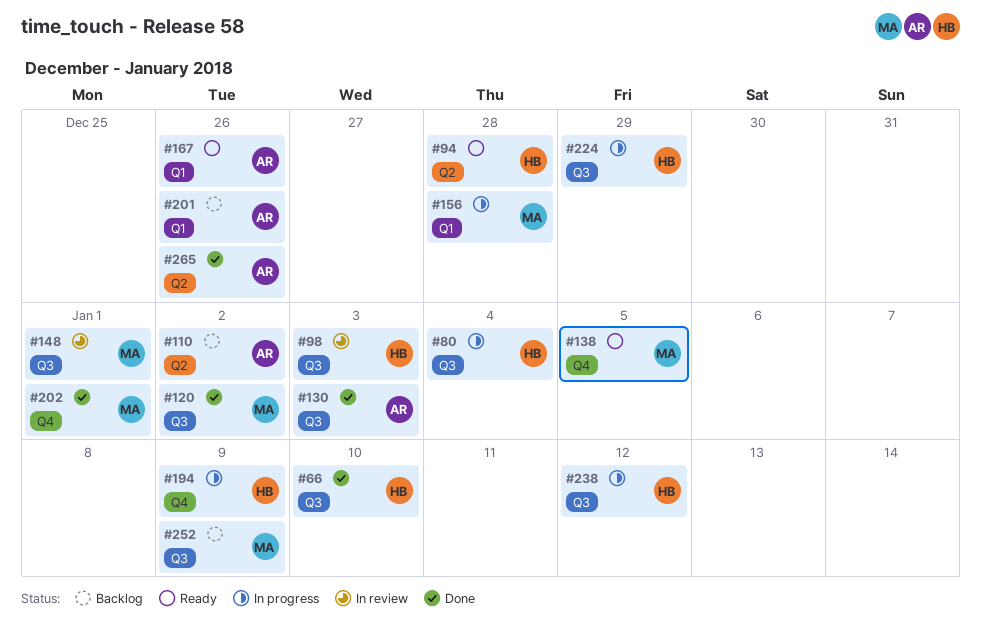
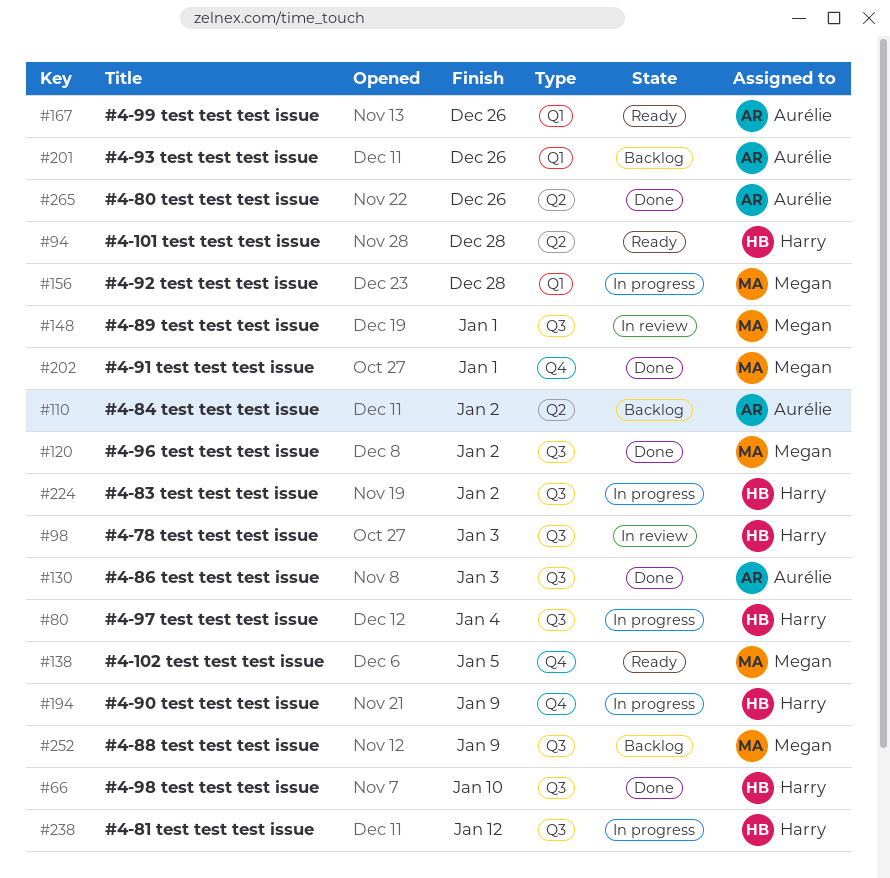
#224, due: Dec 29 -> Jan 2

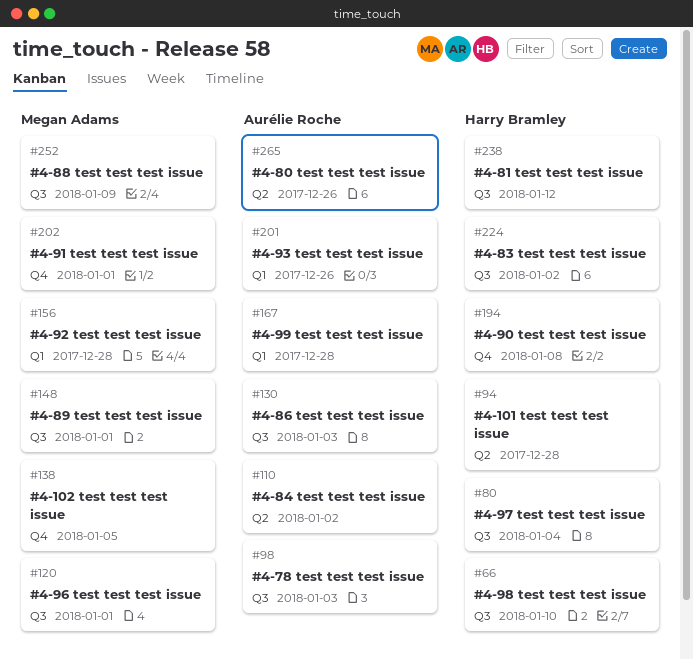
#98, owner: Harry Bramley -> Aurélie Roche
#120, due: Jan 2 -> Jan 1
#167, due: Dec 26 -> Dec 28
#194, due: Jan 9 -> Jan 8

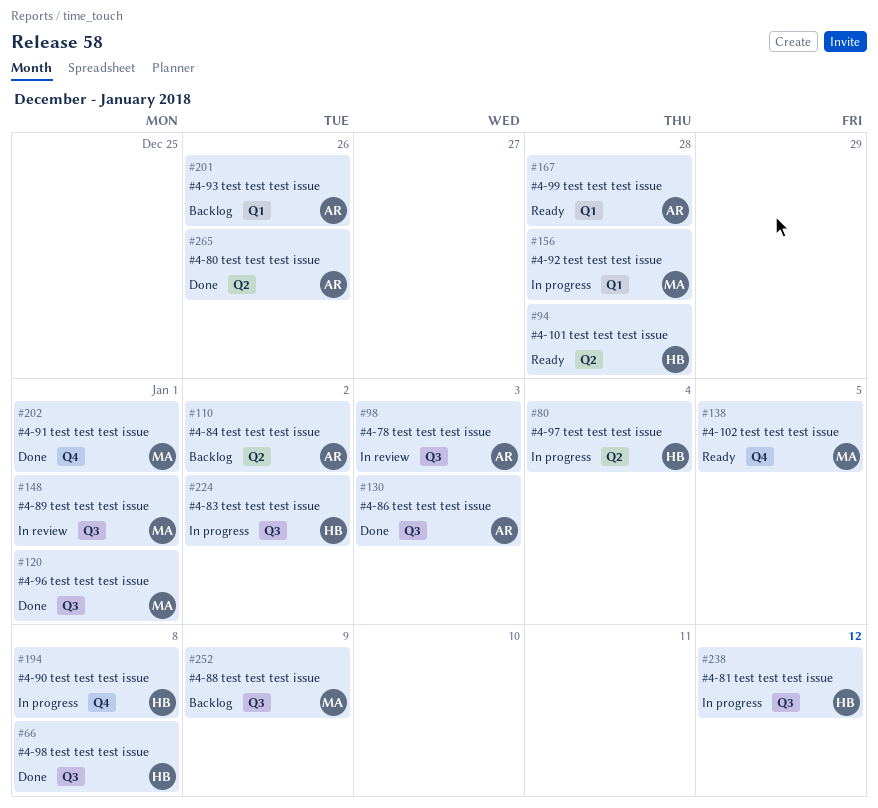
#66, due: Jan 10 -> Jan 8
#80, label: Q3 -> Q2

